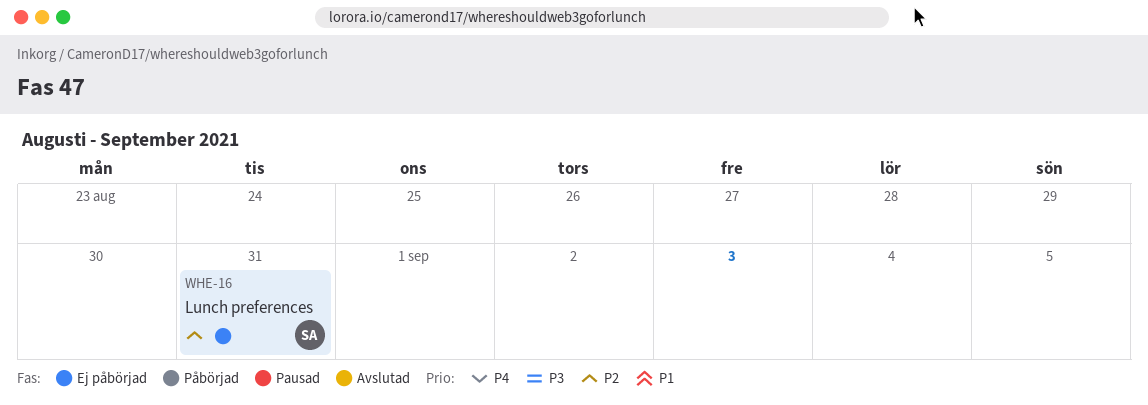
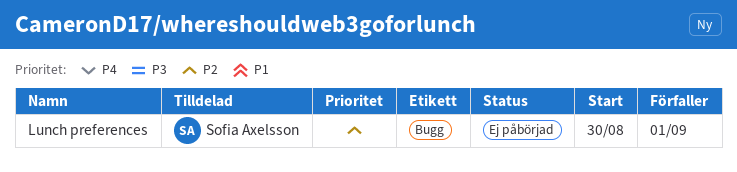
Lunch preferences, due: Aug 31 -> Sep 1

